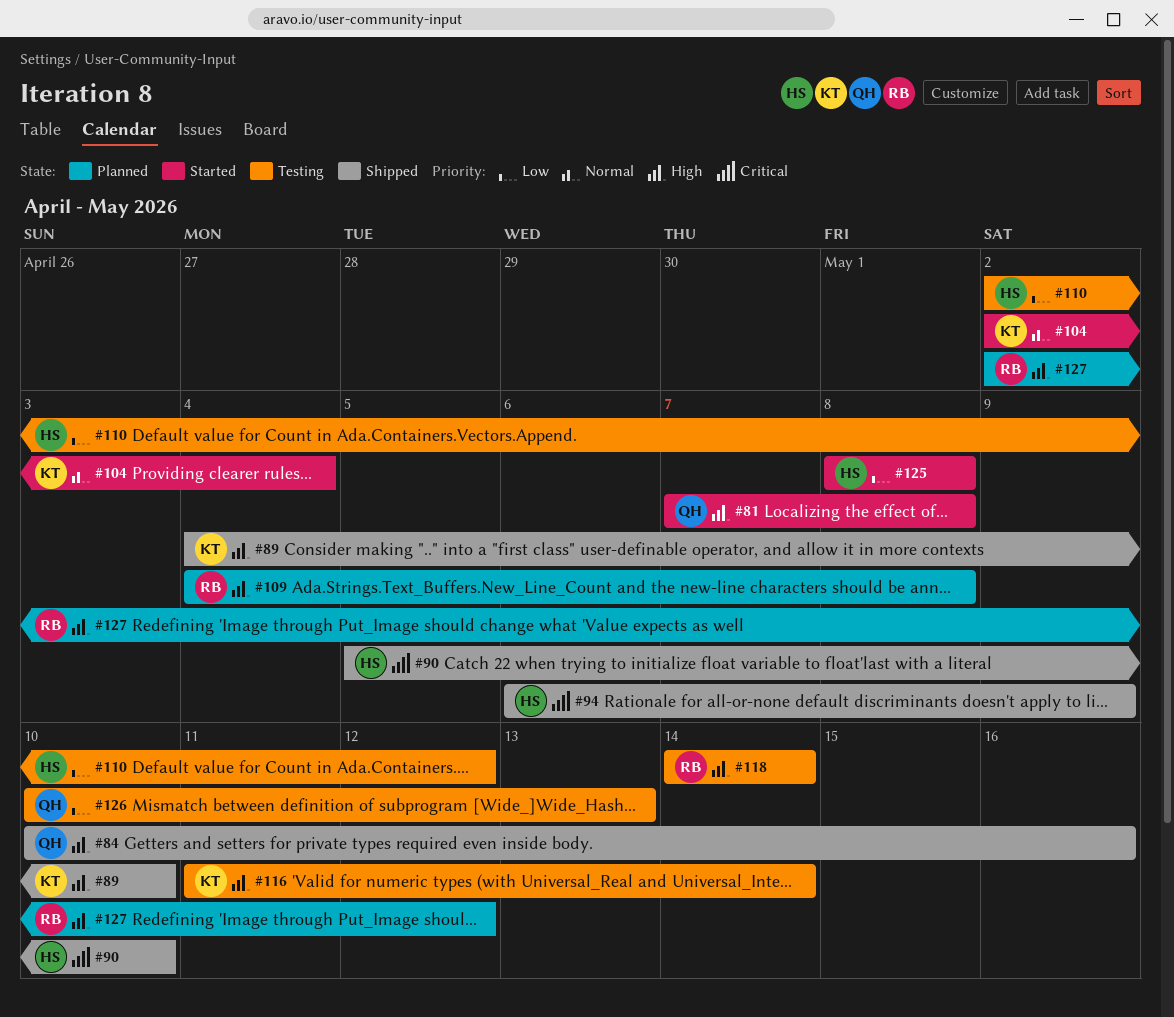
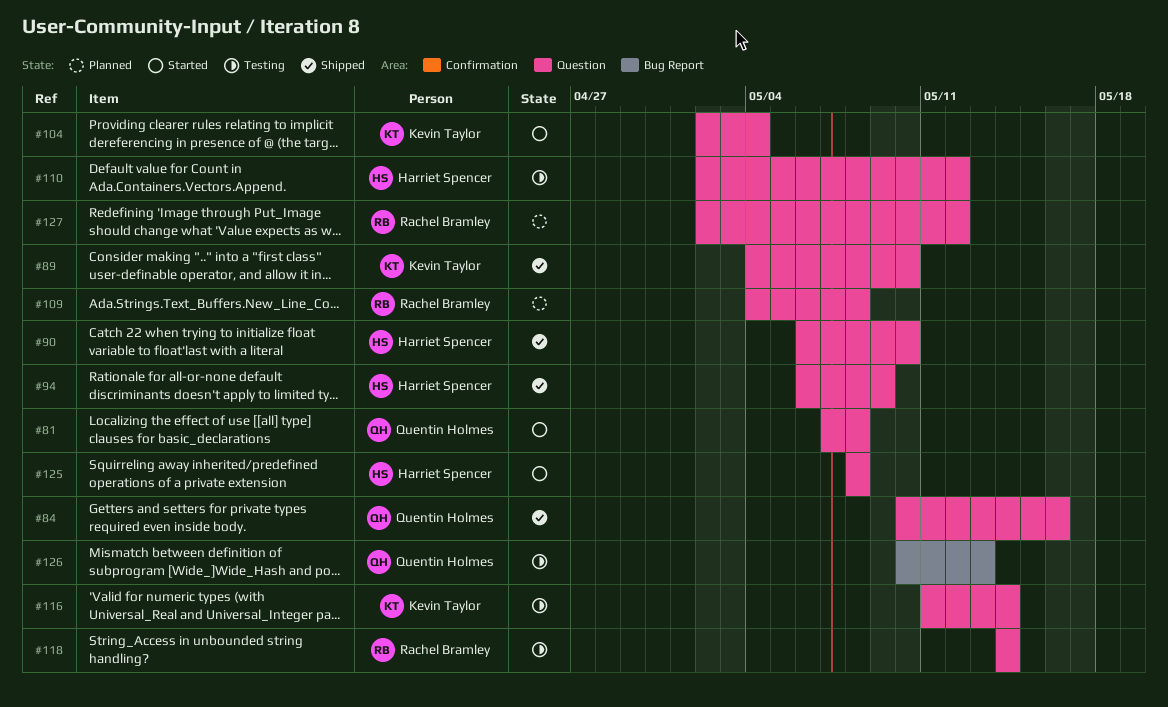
#90, start: May 5 -> May 6

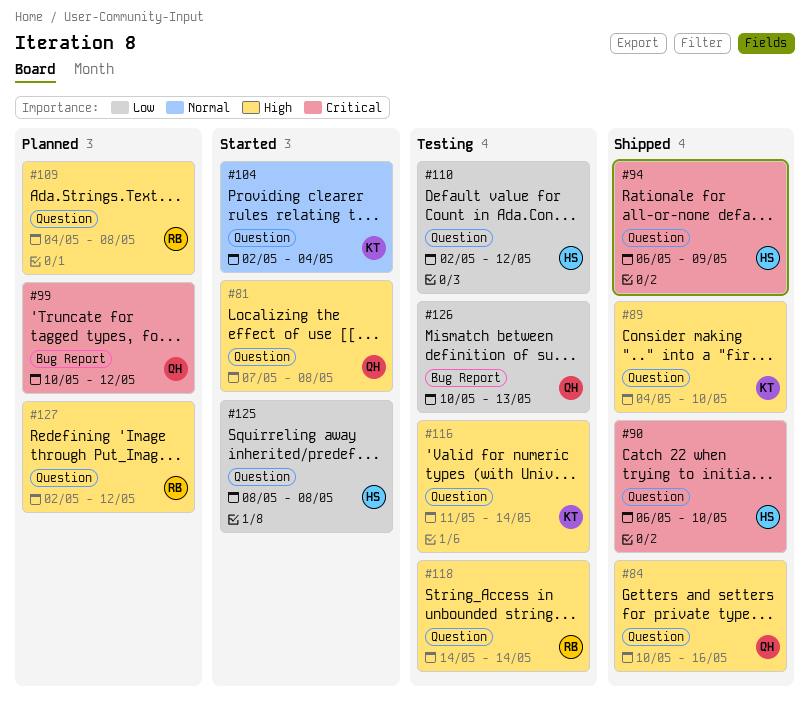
#99: none -> present

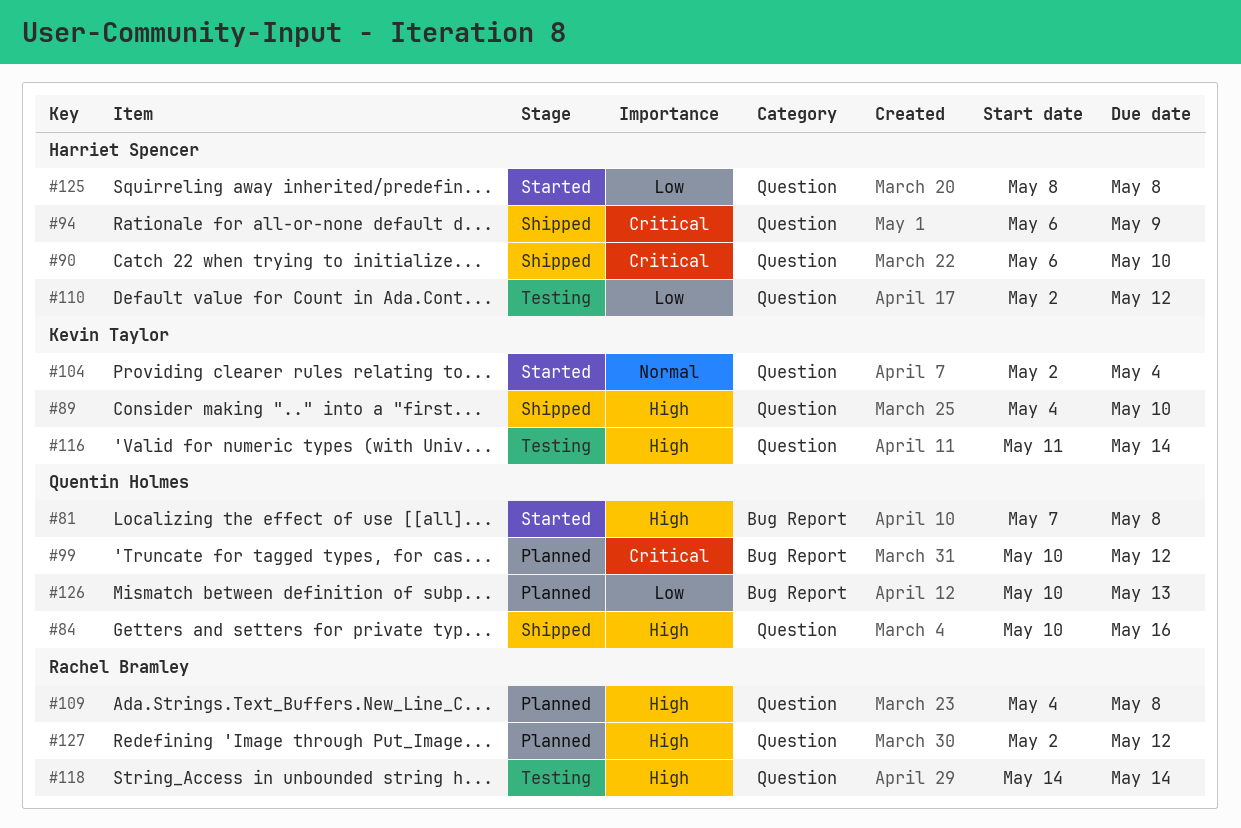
#81, label: Question -> Bug Report
#126, status: Testing -> Planned

